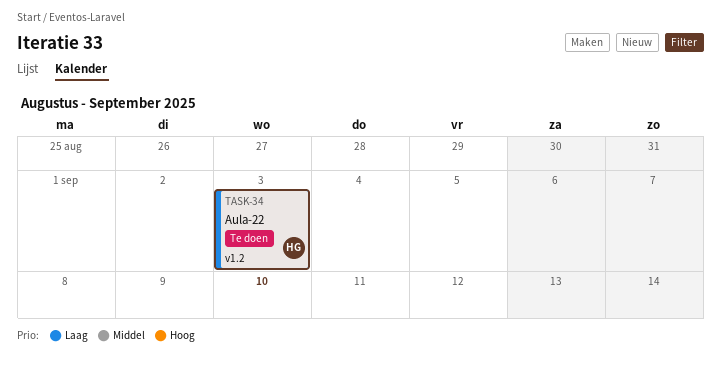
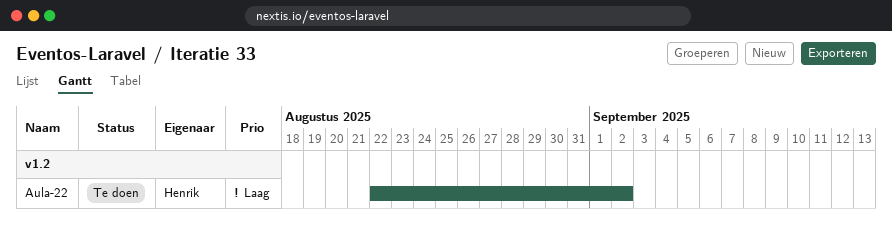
Aula-22, due: Sep 3 -> Sep 2

